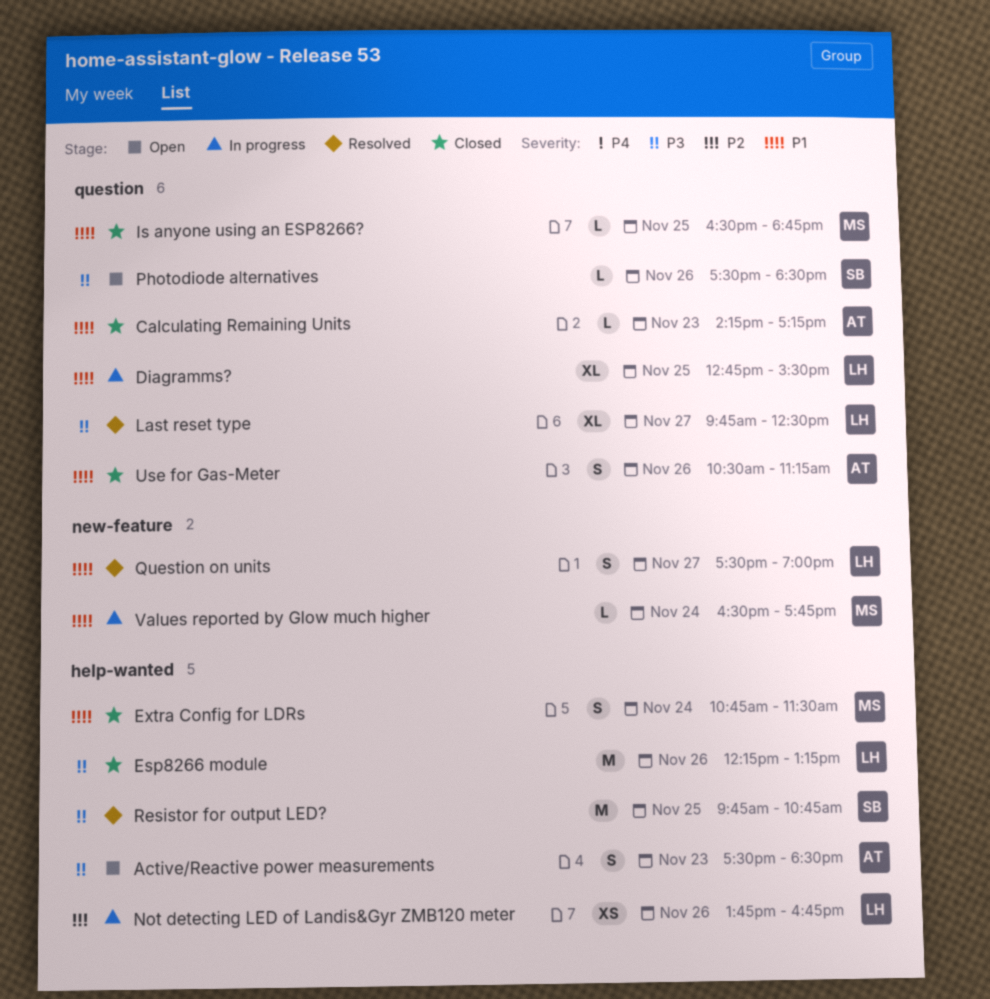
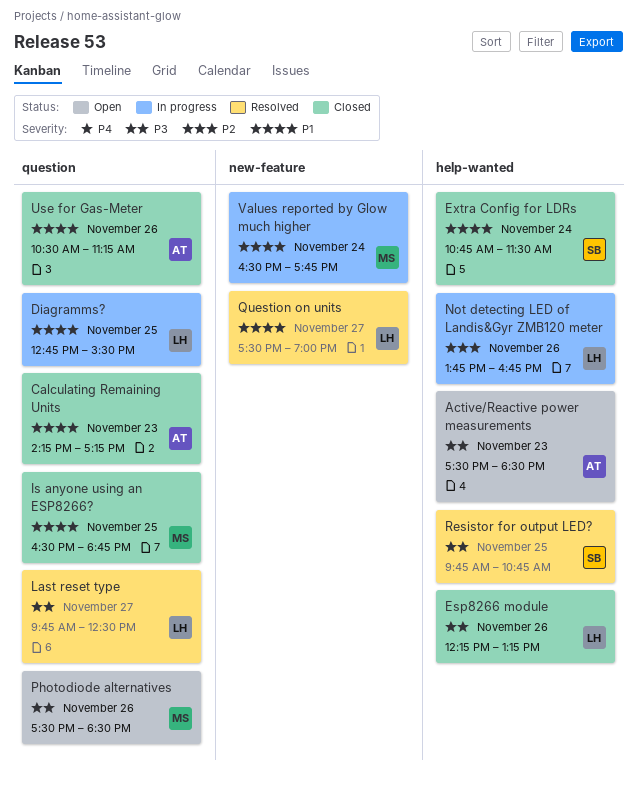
Extra Config for LDRs, owner: MS -> SB
Photodiode alternatives, owner: SB -> MS

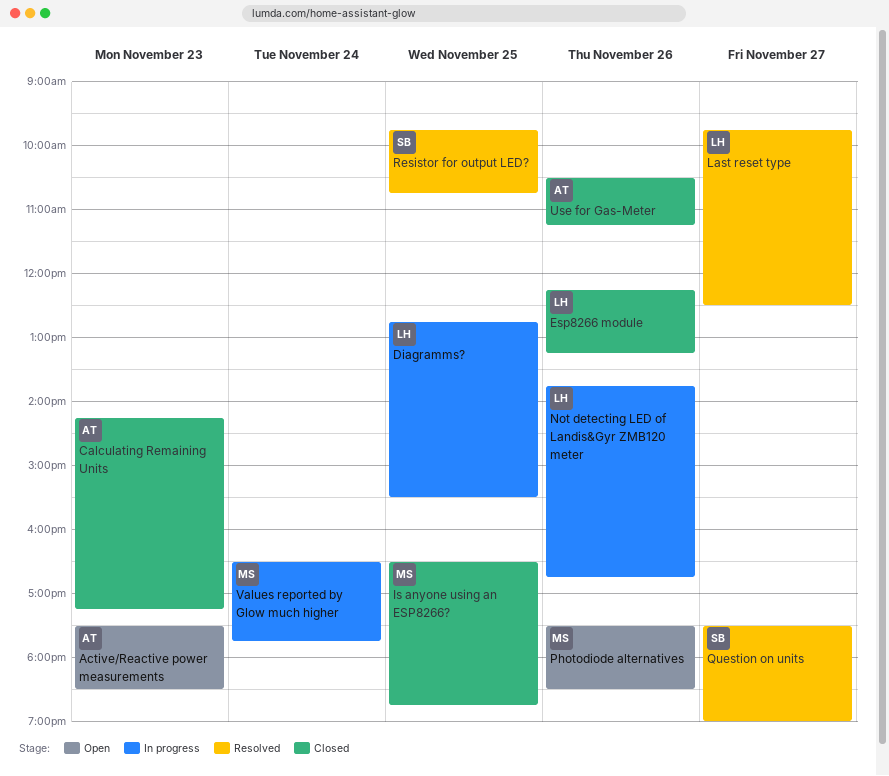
Extra Config for LDRs: present -> none
Question on units, owner: LH -> SB

